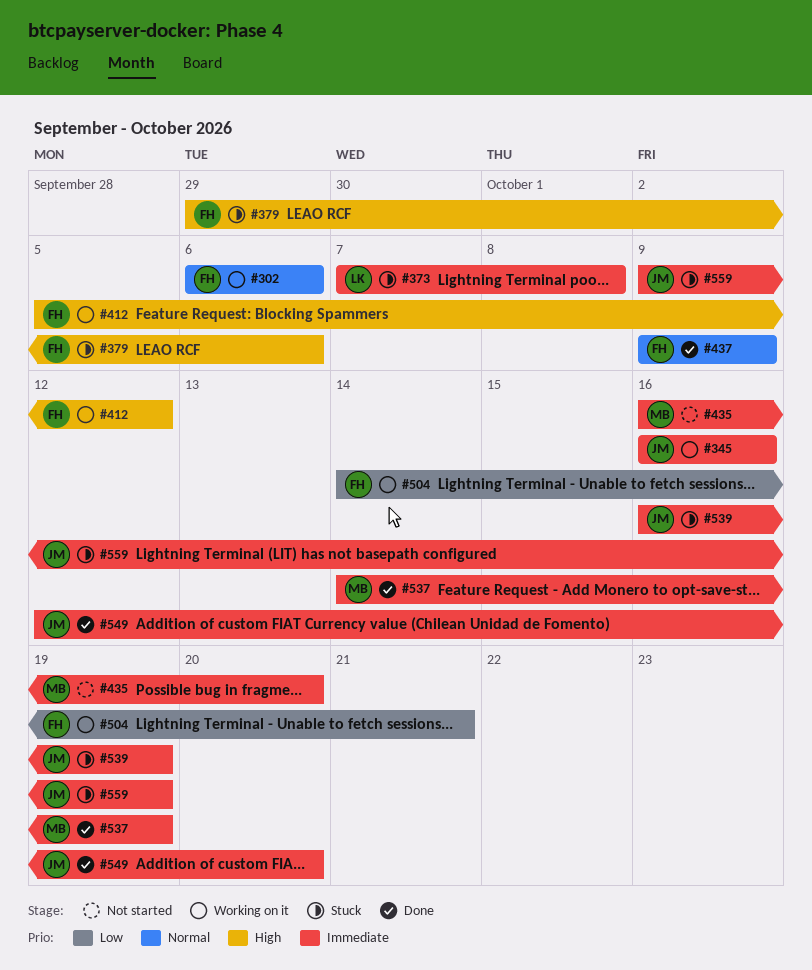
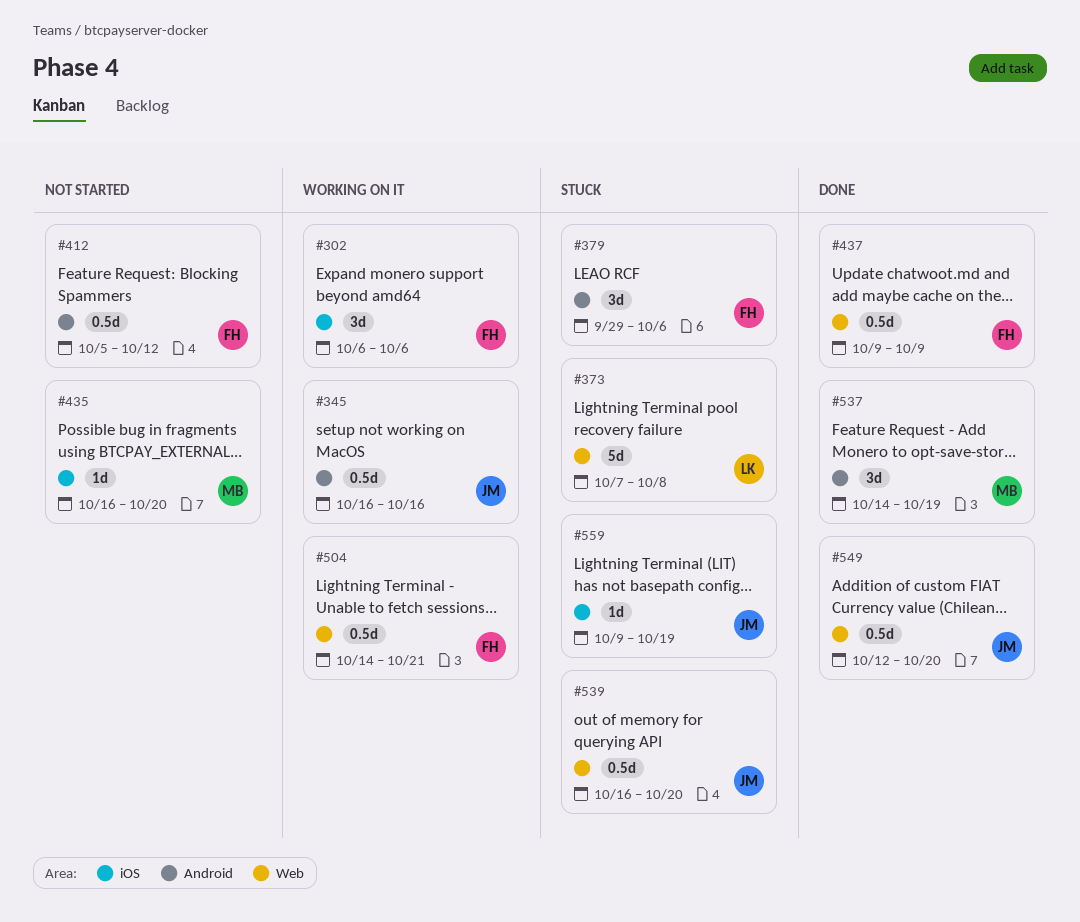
#412, status: Working on it -> Not started
#539, due: Oct 19 -> Oct 20

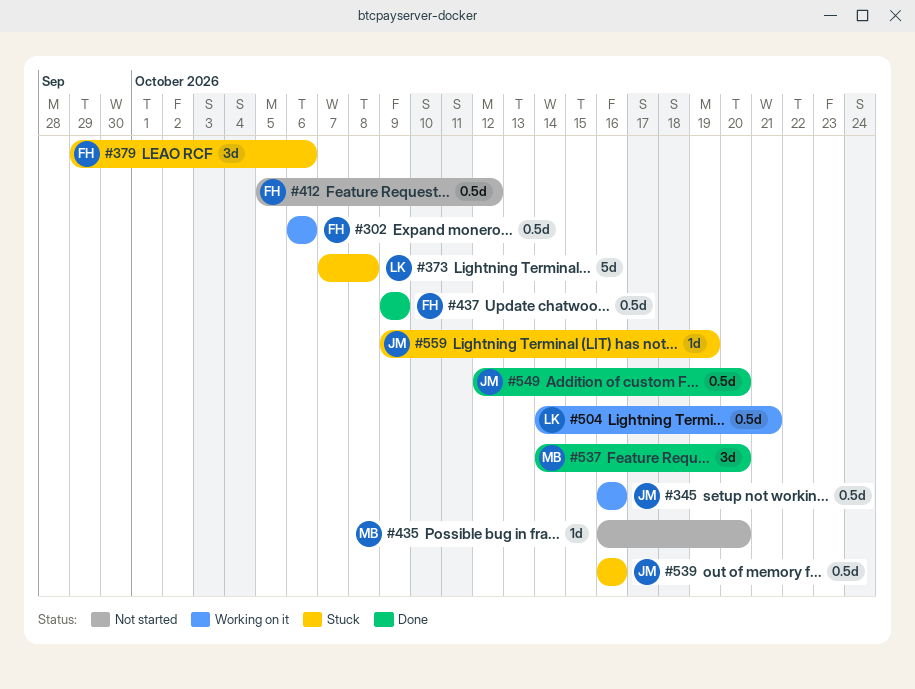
#302, estimate: 3d -> 0.5d
#504, owner: FH -> LK
#537, due: Oct 19 -> Oct 20
#539, due: Oct 20 -> Oct 16

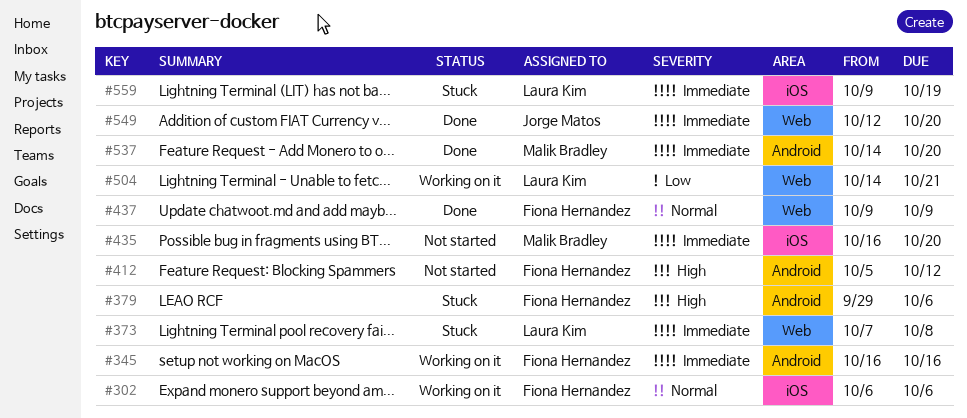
#345, owner: Jorge Matos -> Fiona Hernandez
#539: present -> none
#559, owner: Jorge Matos -> Laura Kim

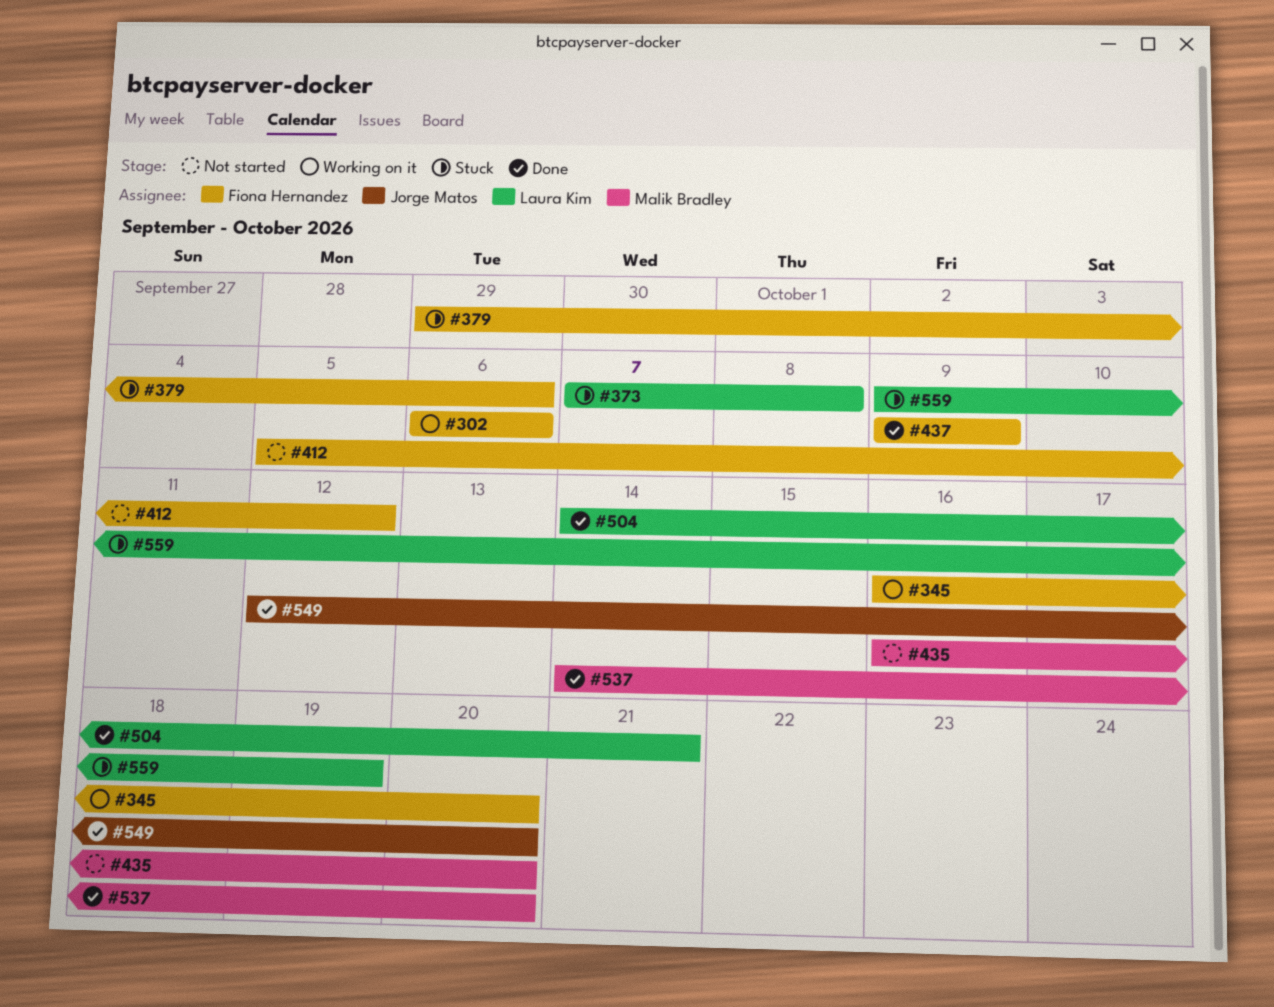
#345, due: Oct 16 -> Oct 20
#504, status: Working on it -> Done

